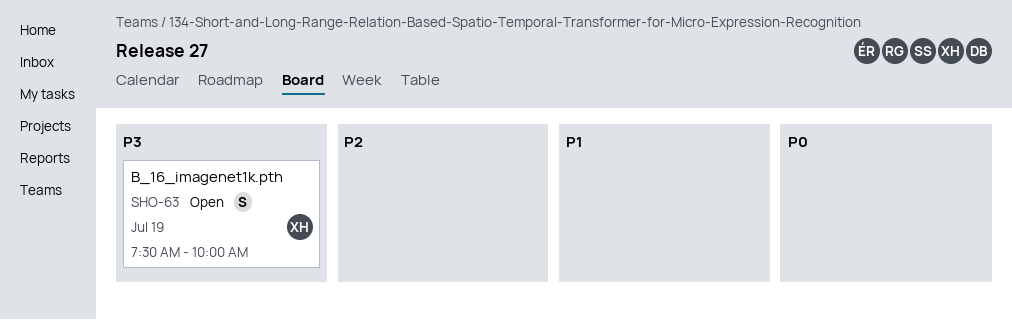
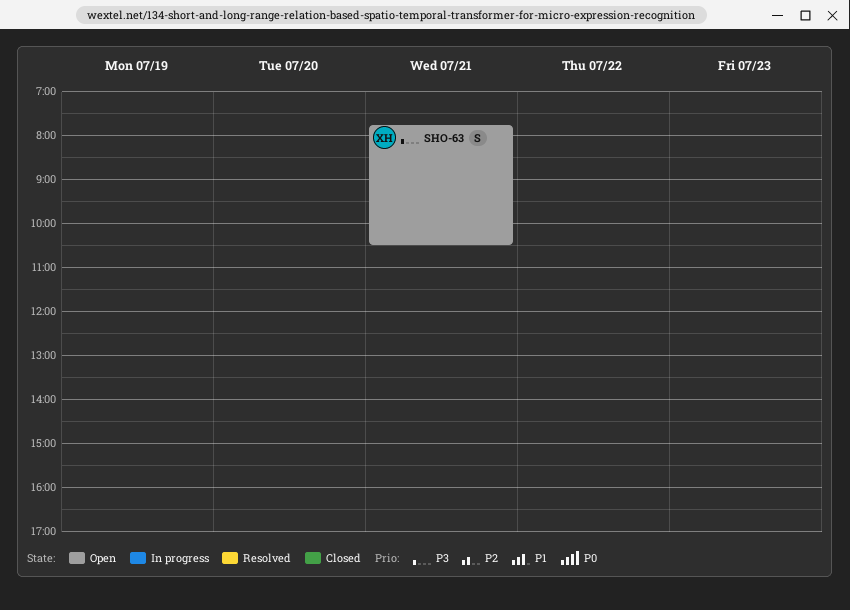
SHO-63, day: Jul 19 -> Jul 21
SHO-63, begins: 07:30 -> 07:45
SHO-63, ends: 10:00 -> 10:30

